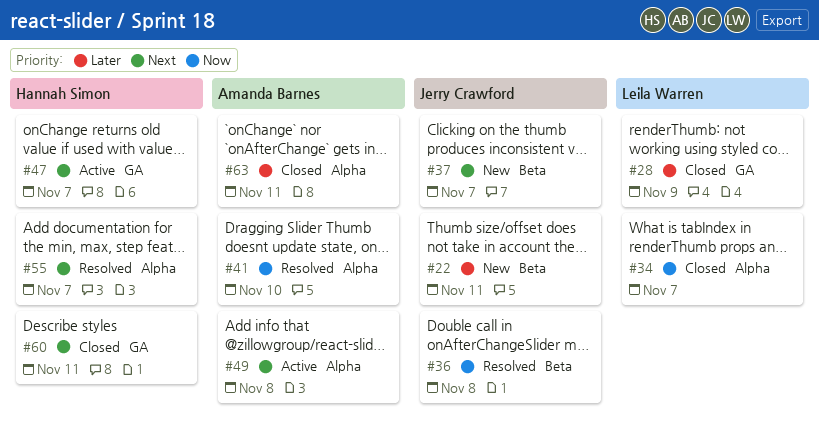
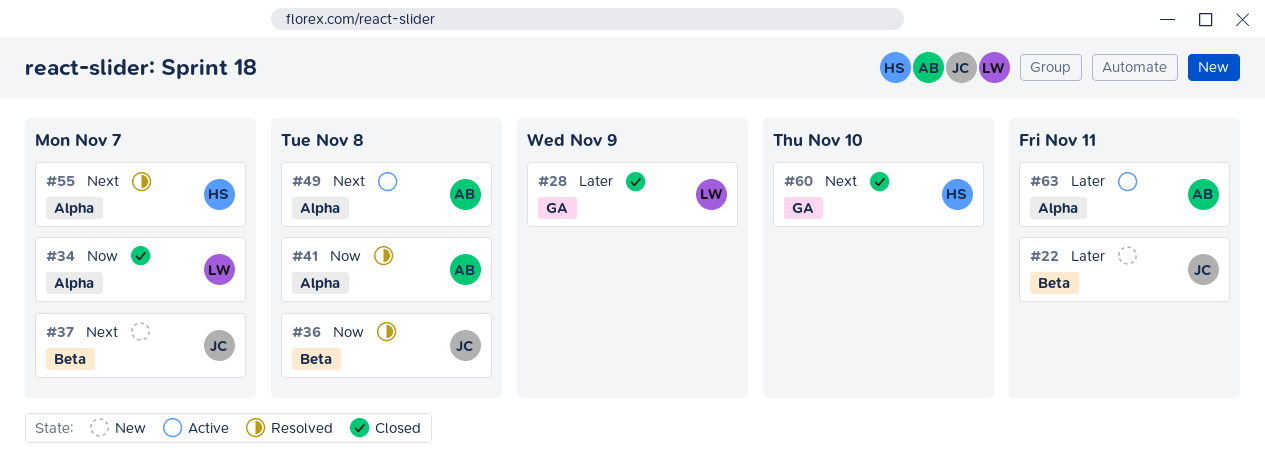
#41, due: Nov 10 -> Nov 8
#47: present -> none
#60, due: Nov 11 -> Nov 10
#63, status: Closed -> Active

